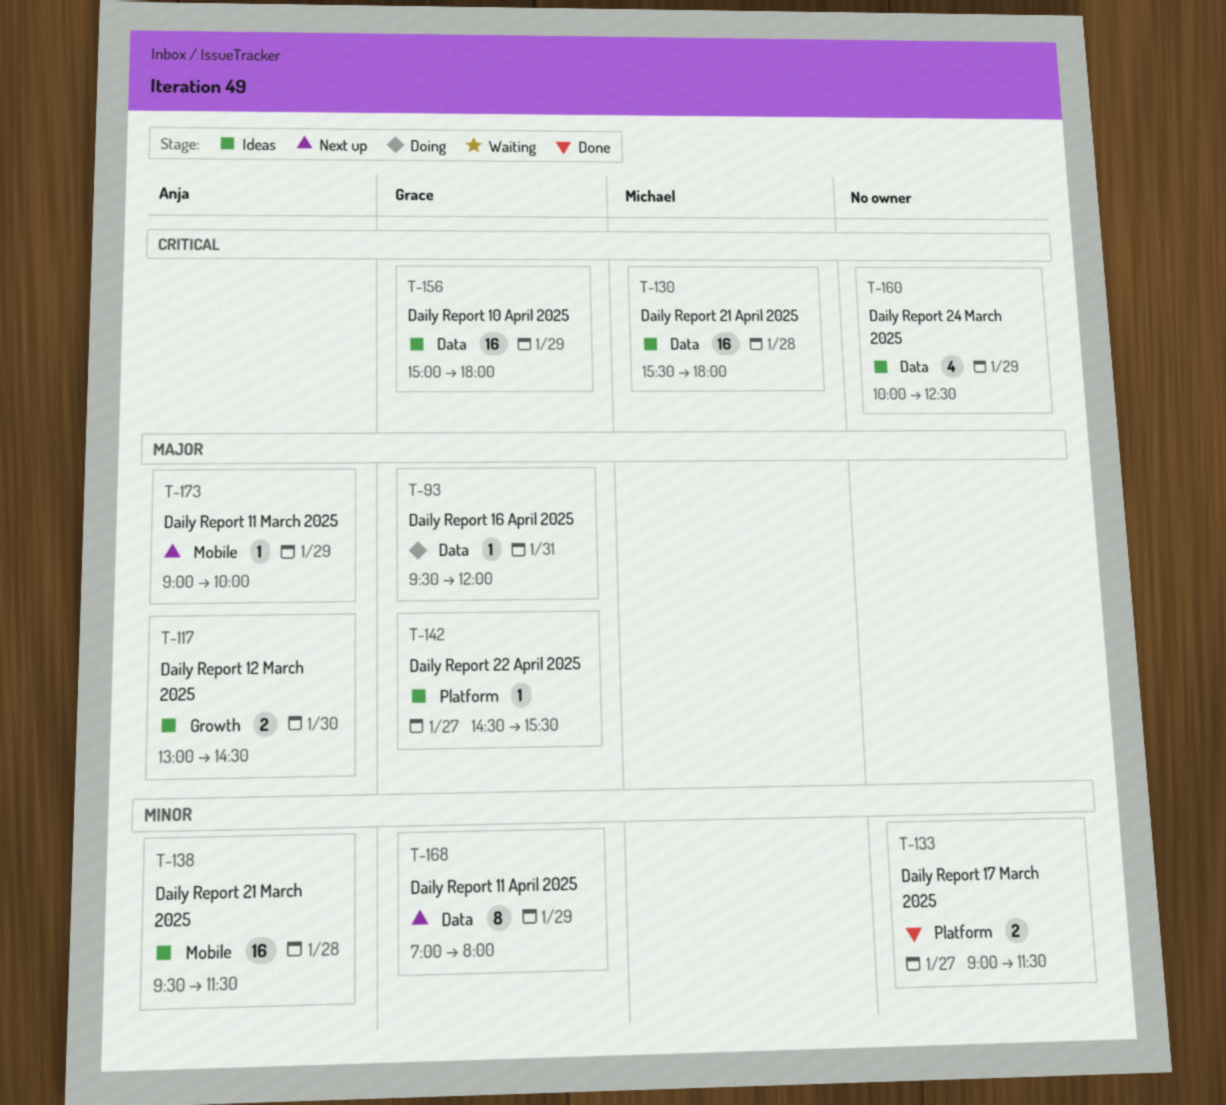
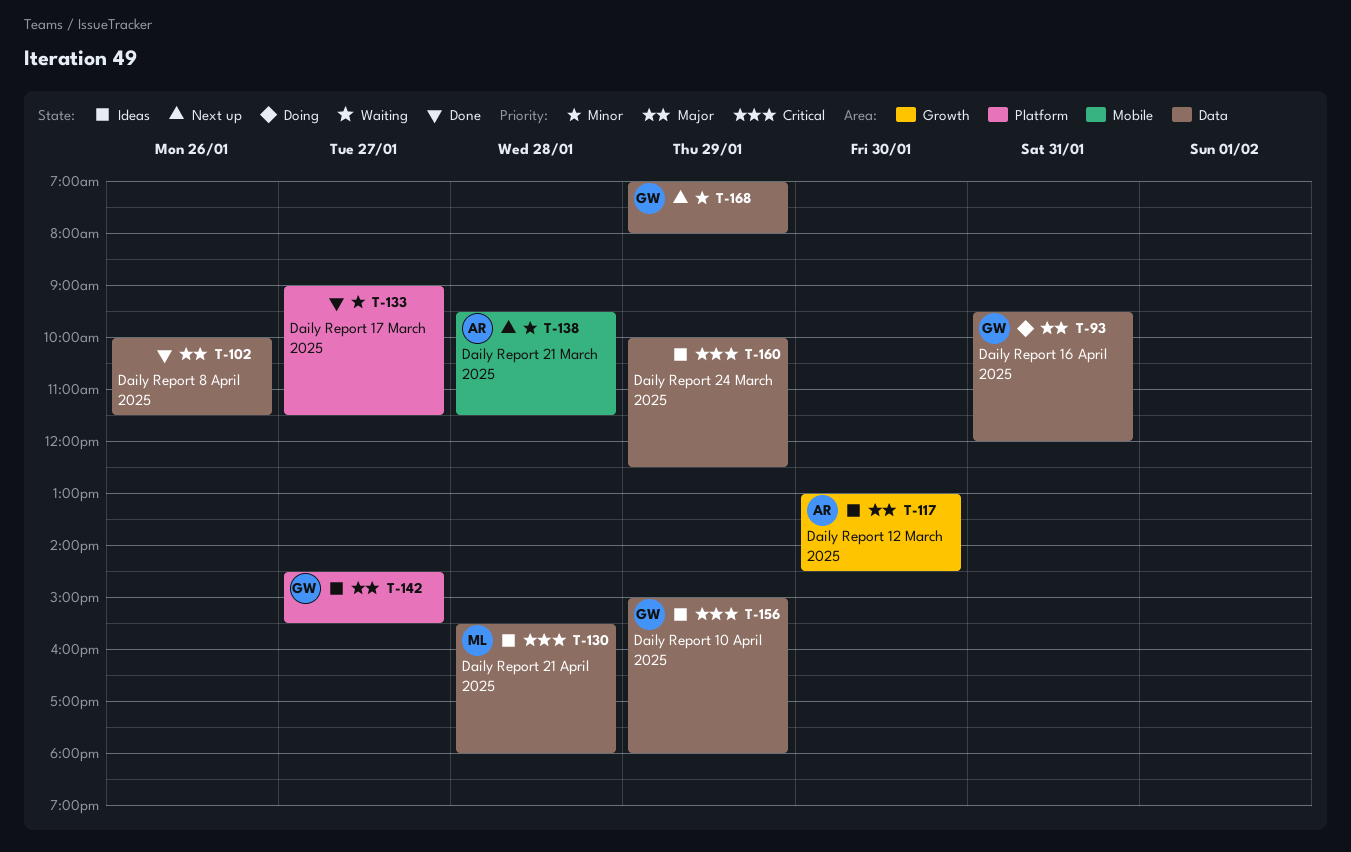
T-102: none -> present
T-138, status: Ideas -> Next up
T-173: present -> none

